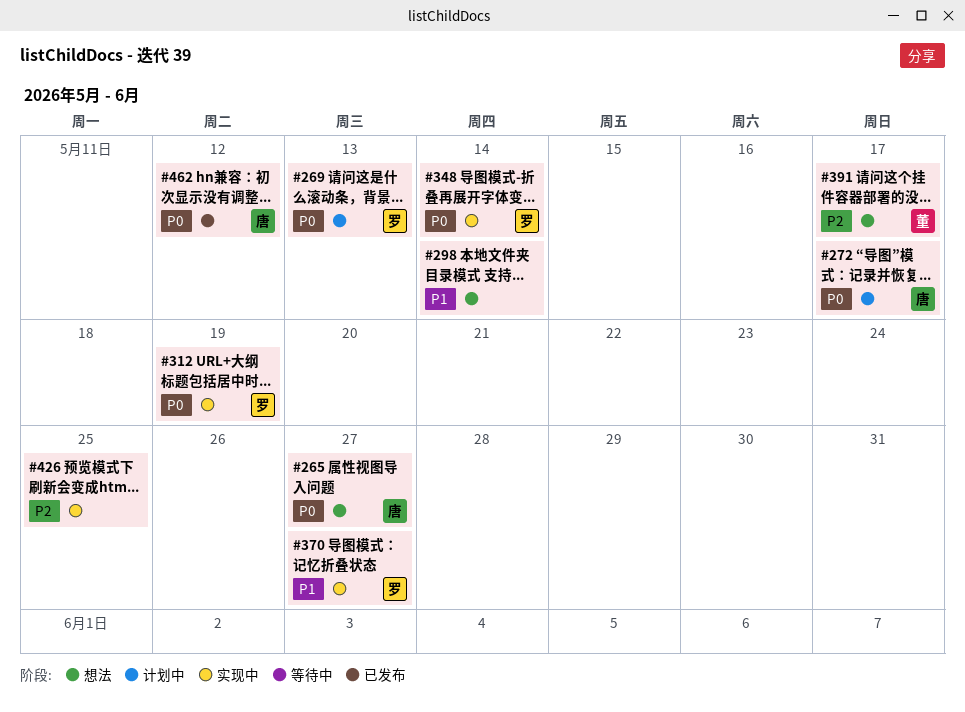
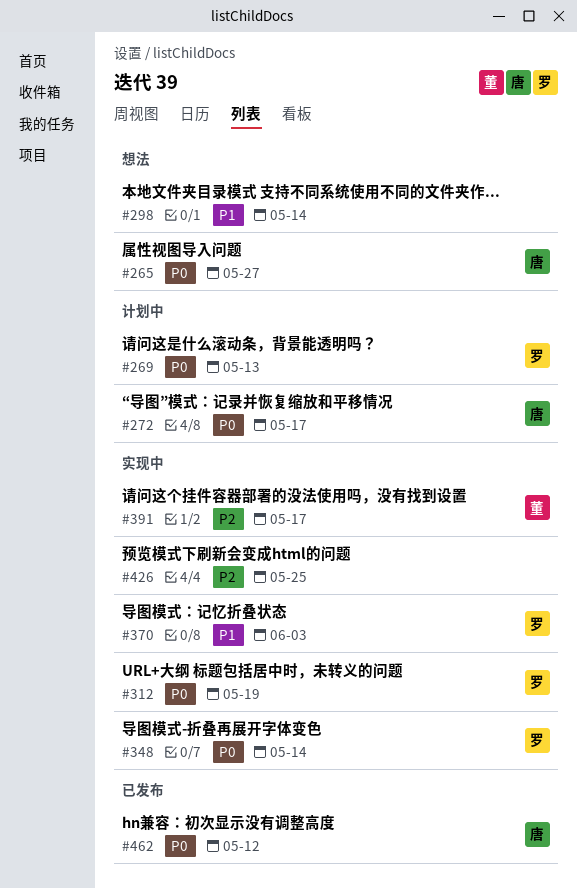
#370, due: May 27 -> Jun 3
#391, status: 想法 -> 实现中

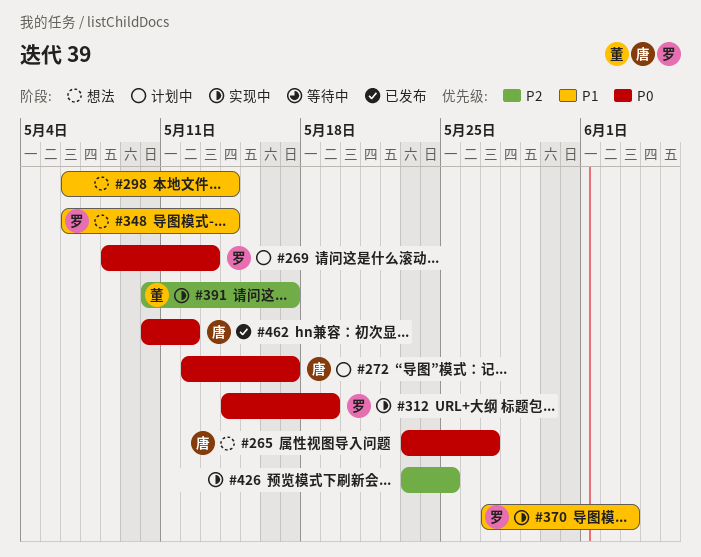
#348, status: 实现中 -> 想法
#348, priority: P0 -> P1

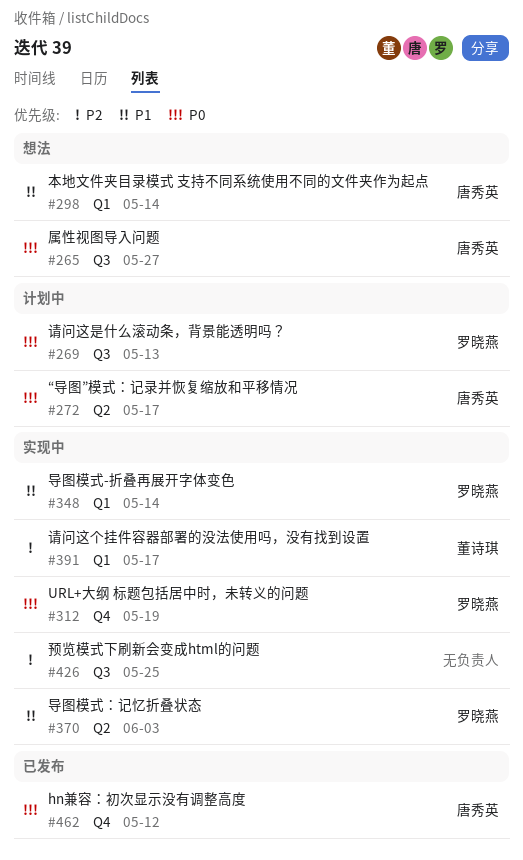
#298, owner: none -> 唐秀英
#348, status: 想法 -> 实现中

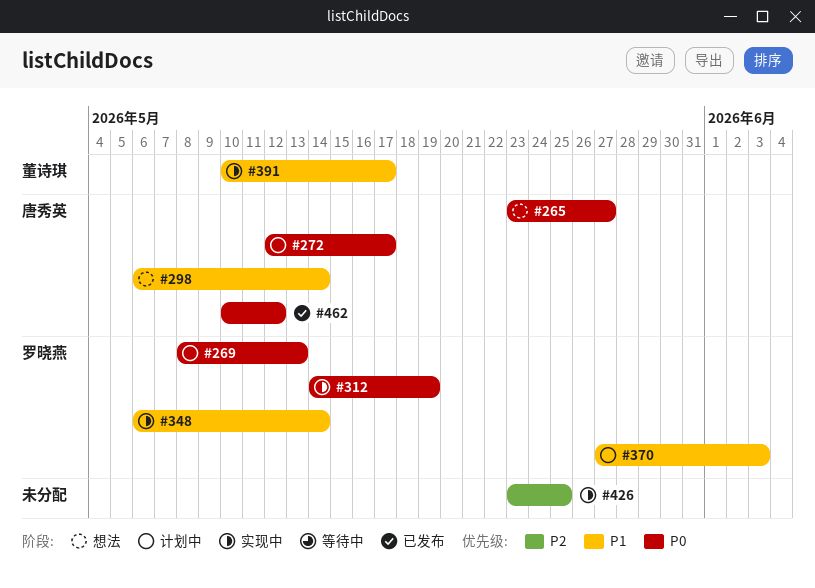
#370, status: 实现中 -> 计划中
#391, priority: P2 -> P1

